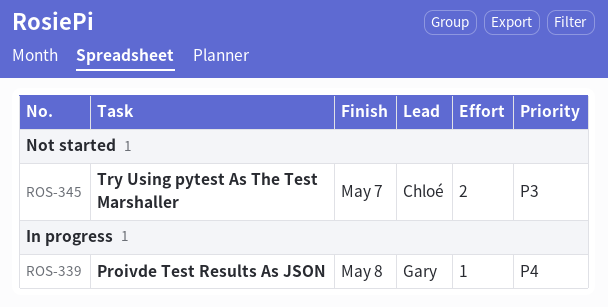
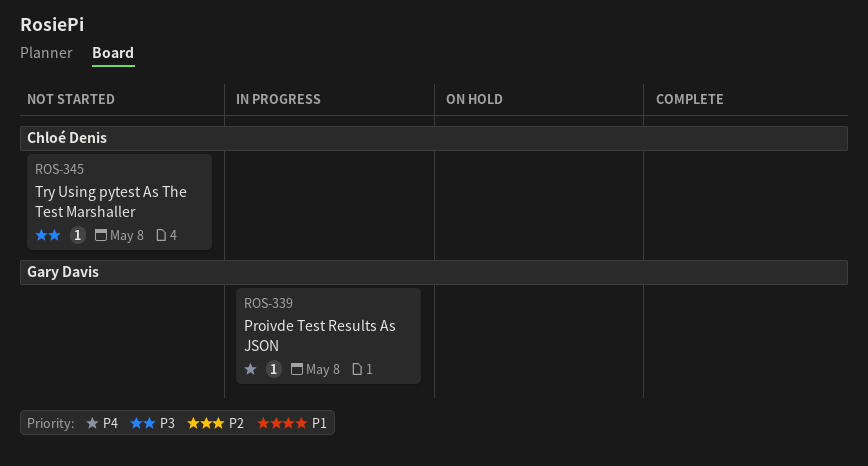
ROS-345, estimate: 2 -> 1
ROS-345, due: May 7 -> May 8

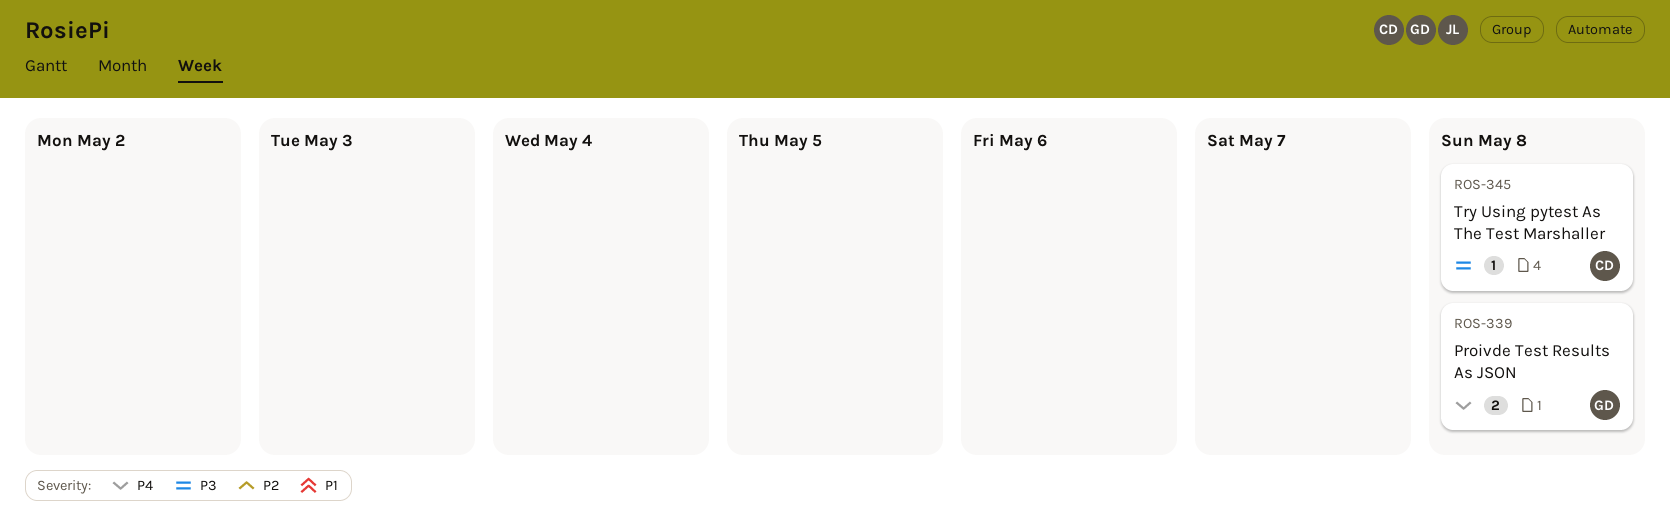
ROS-339, estimate: 1 -> 2

